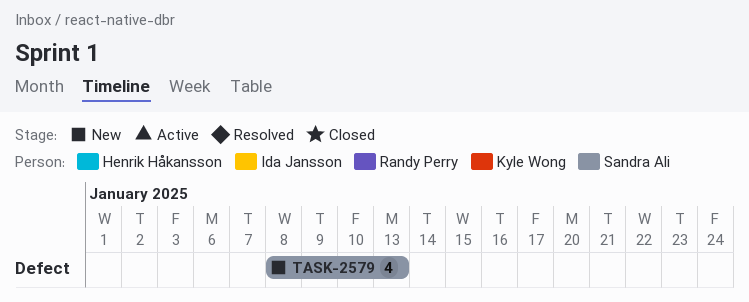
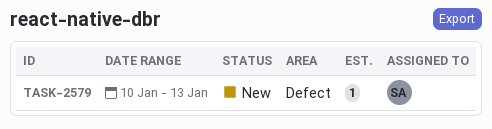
TASK-2579, estimate: 4 -> 1
TASK-2579, start: Jan 8 -> Jan 10

